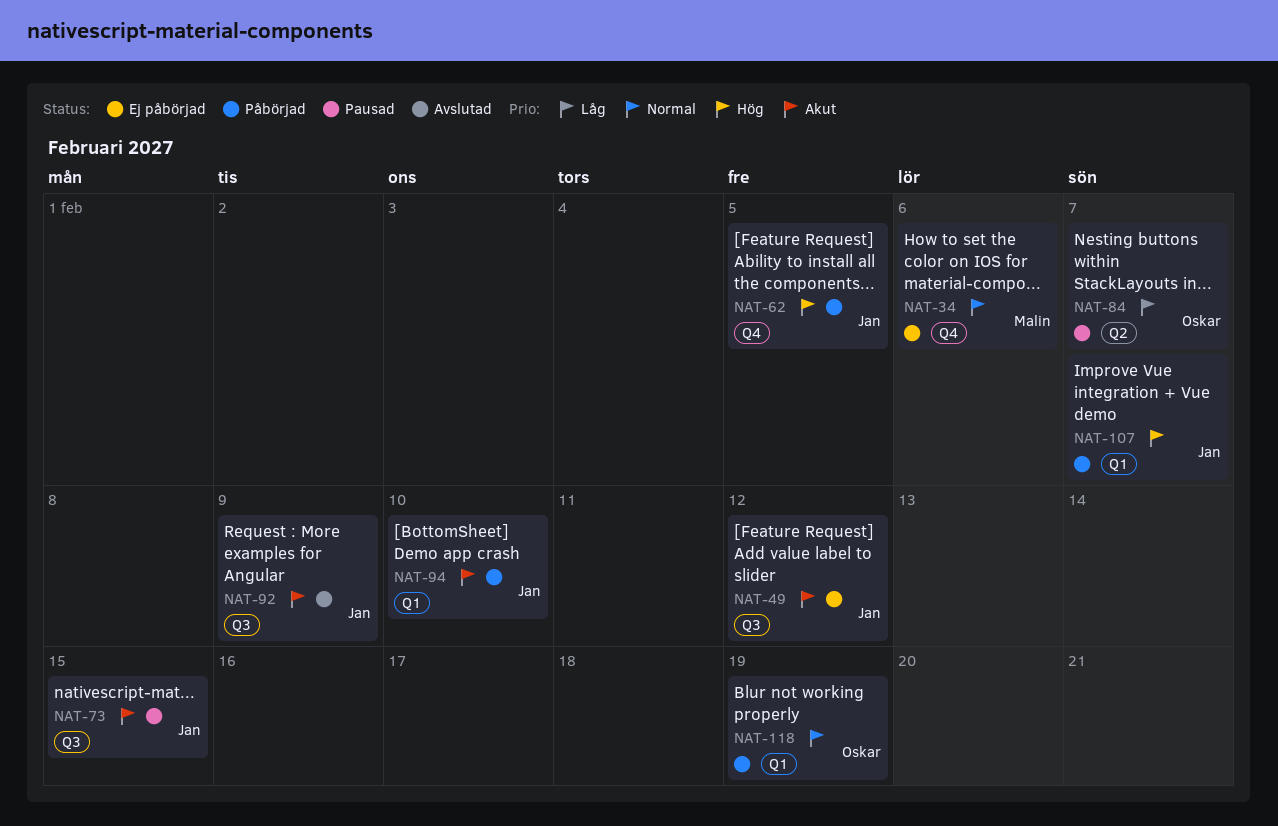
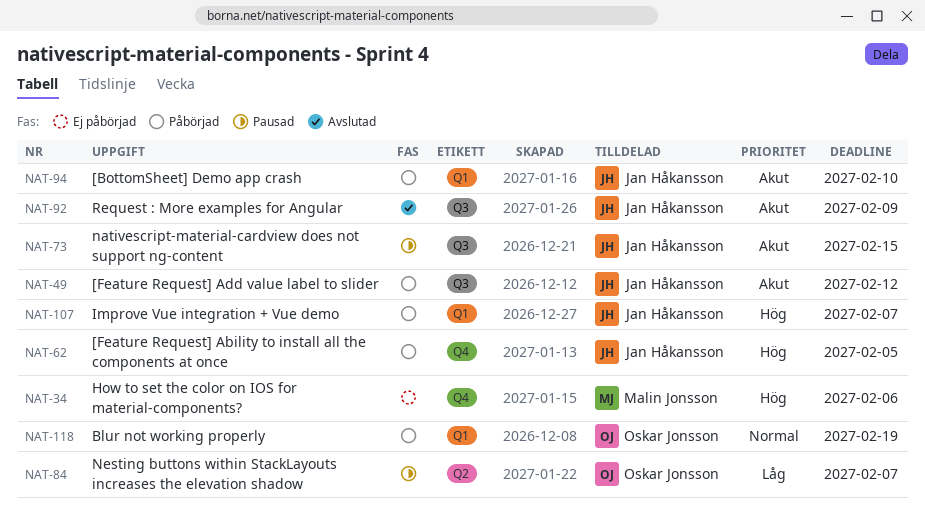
NAT-34, priority: Normal -> Hög
NAT-49, status: Ej påbörjad -> Påbörjad

